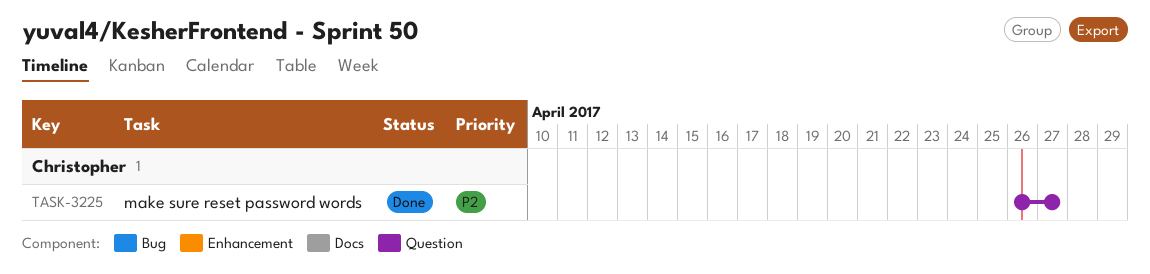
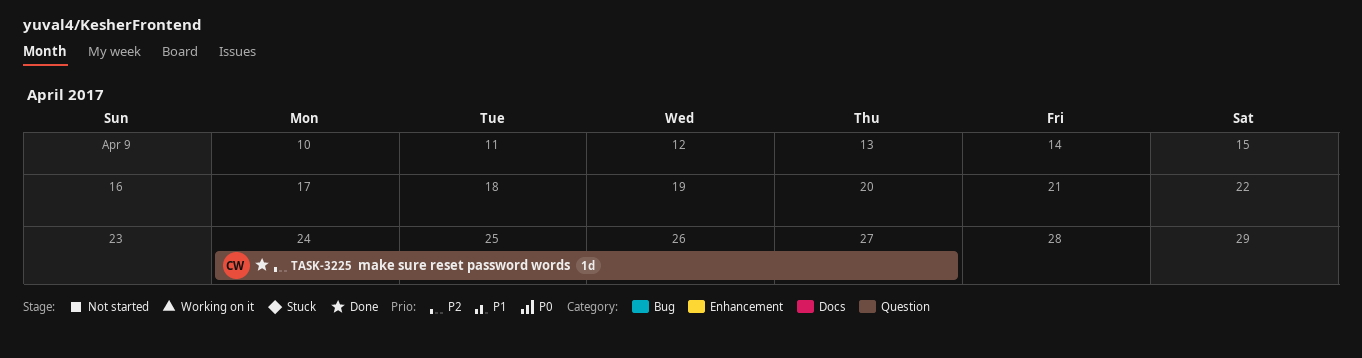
TASK-3225, start: Apr 26 -> Apr 24

